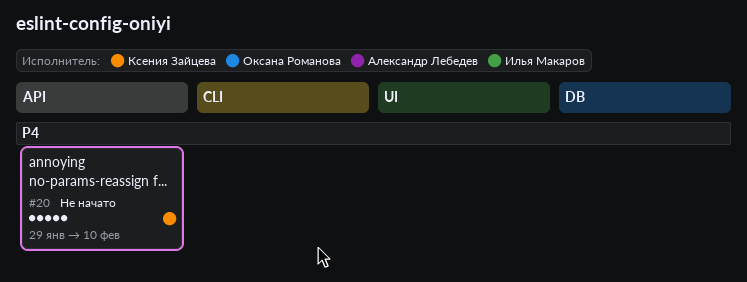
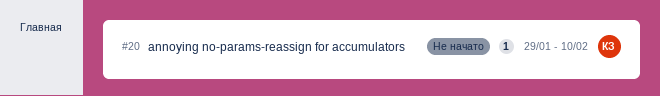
#20, estimate: 5 -> 1

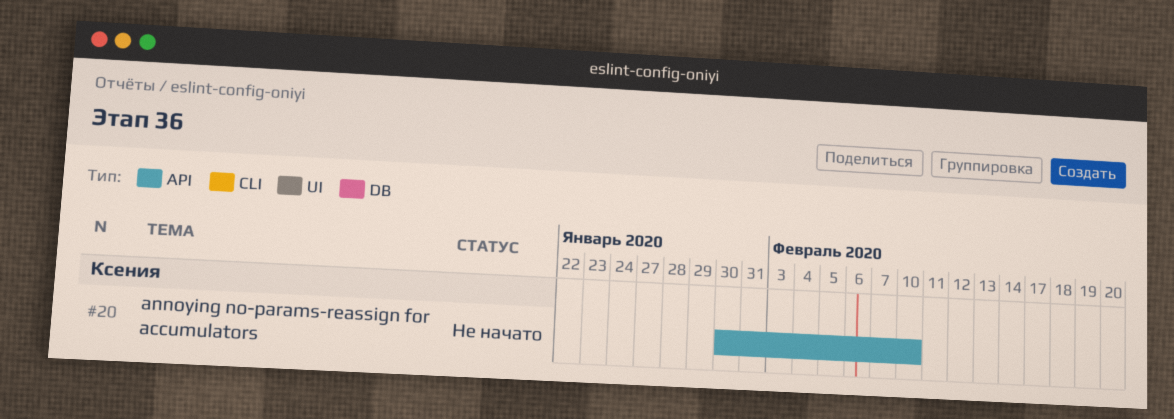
#20, start: Jan 29 -> Jan 30

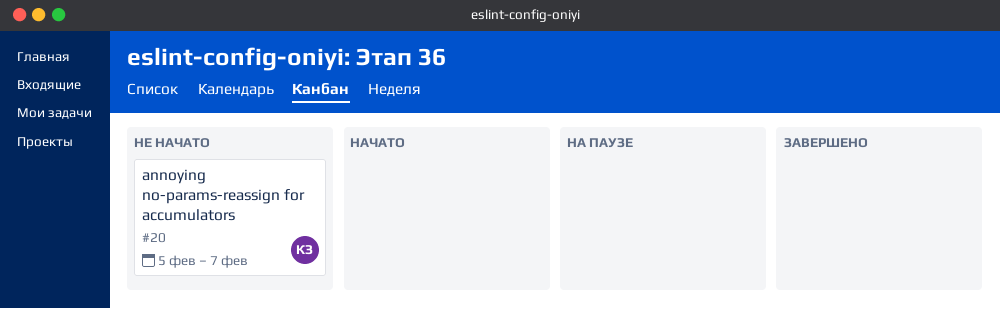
#20, start: Jan 30 -> Feb 5
#20, due: Feb 10 -> Feb 7

